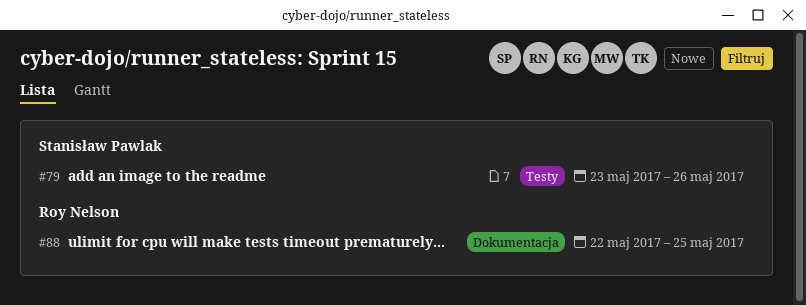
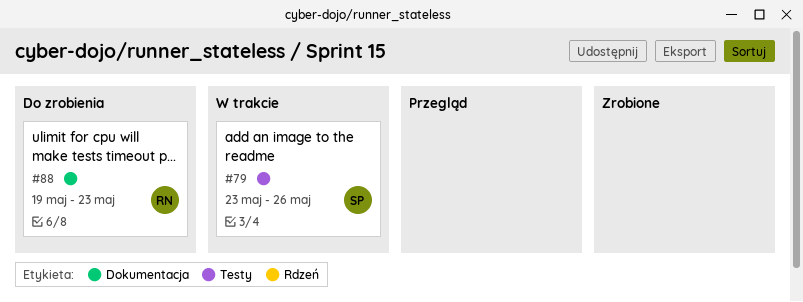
#88, start: May 22 -> May 19
#88, due: May 25 -> May 23

